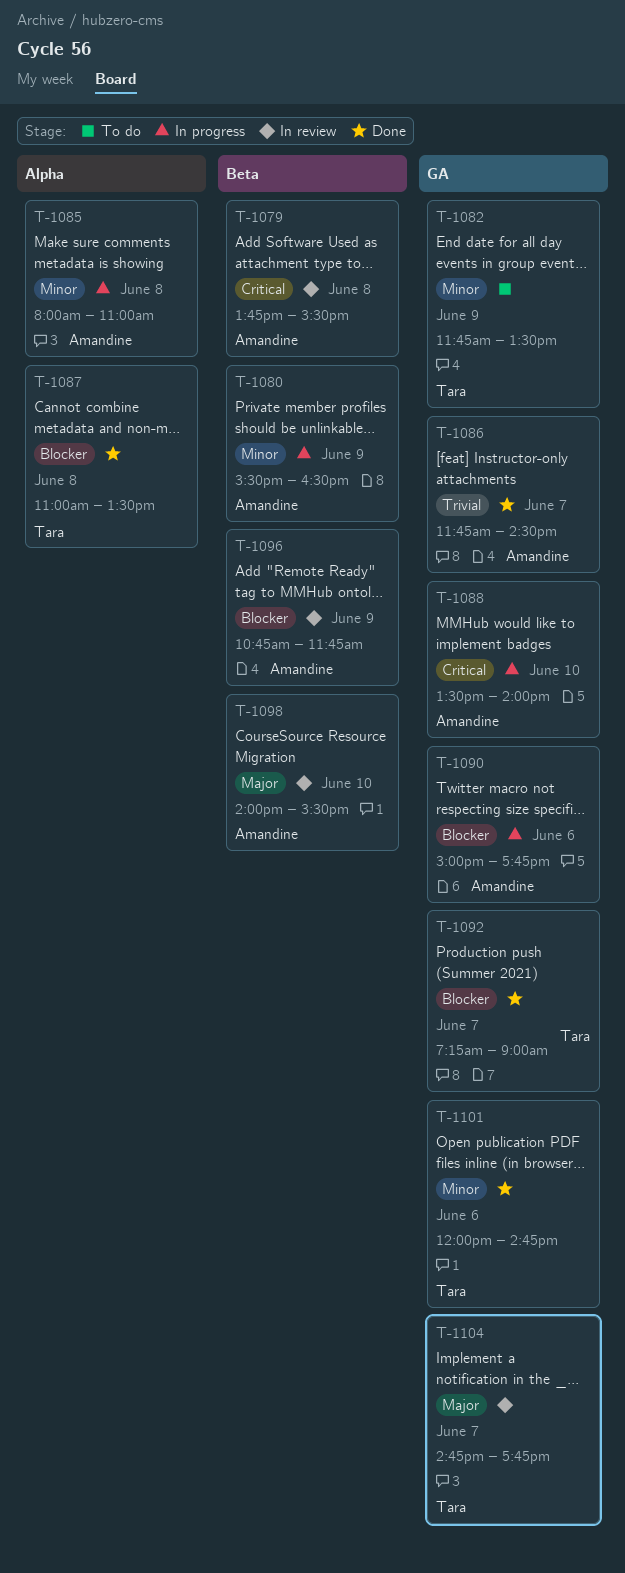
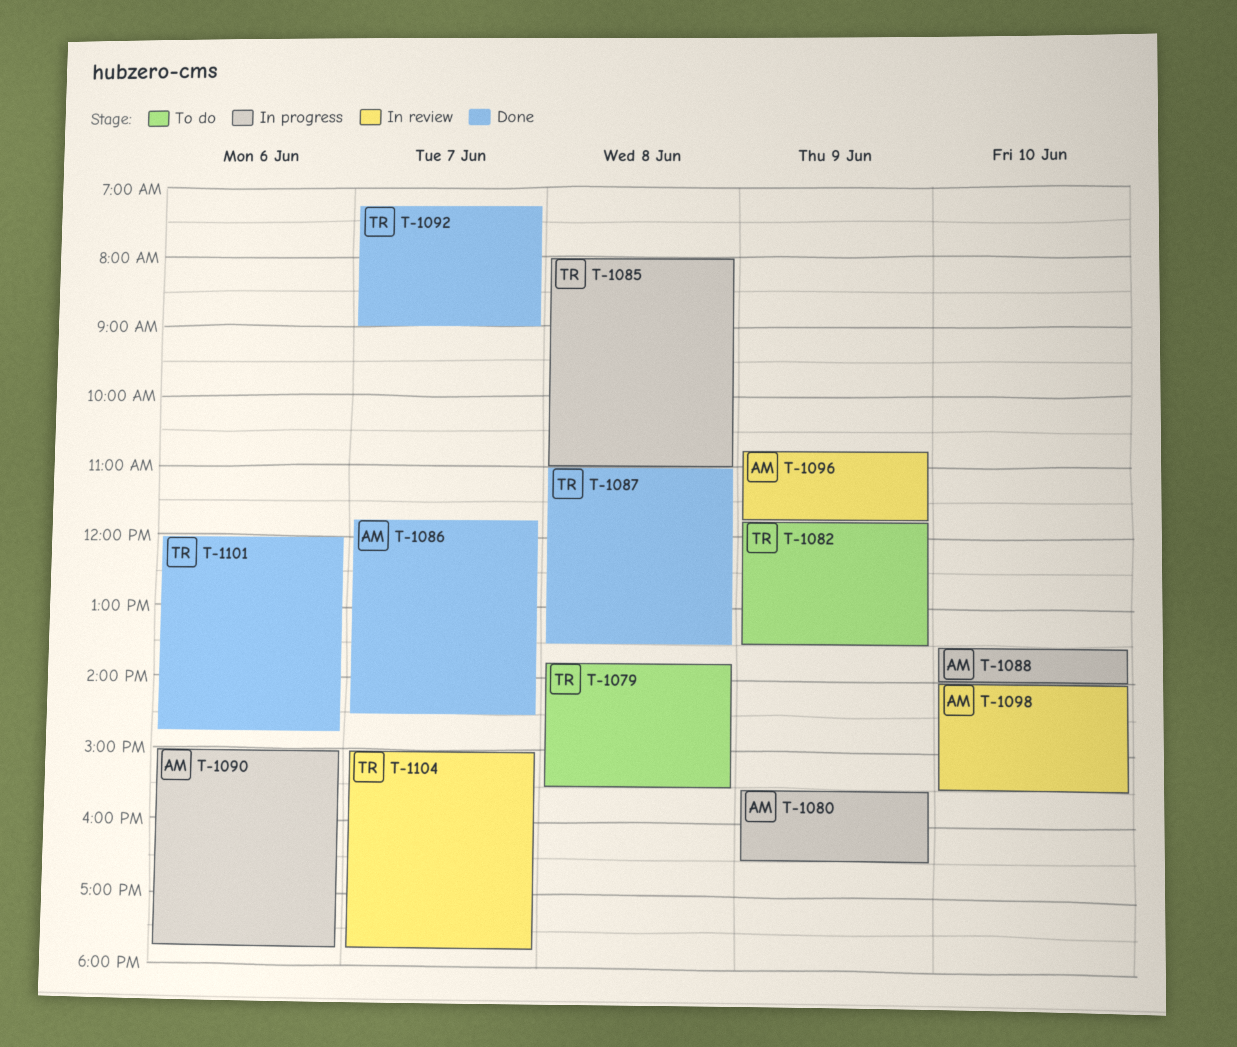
T-1079, status: In review -> To do
T-1079, owner: Amandine -> Tara
T-1085, owner: Amandine -> Tara
T-1104, begins: 14:45 -> 15:00

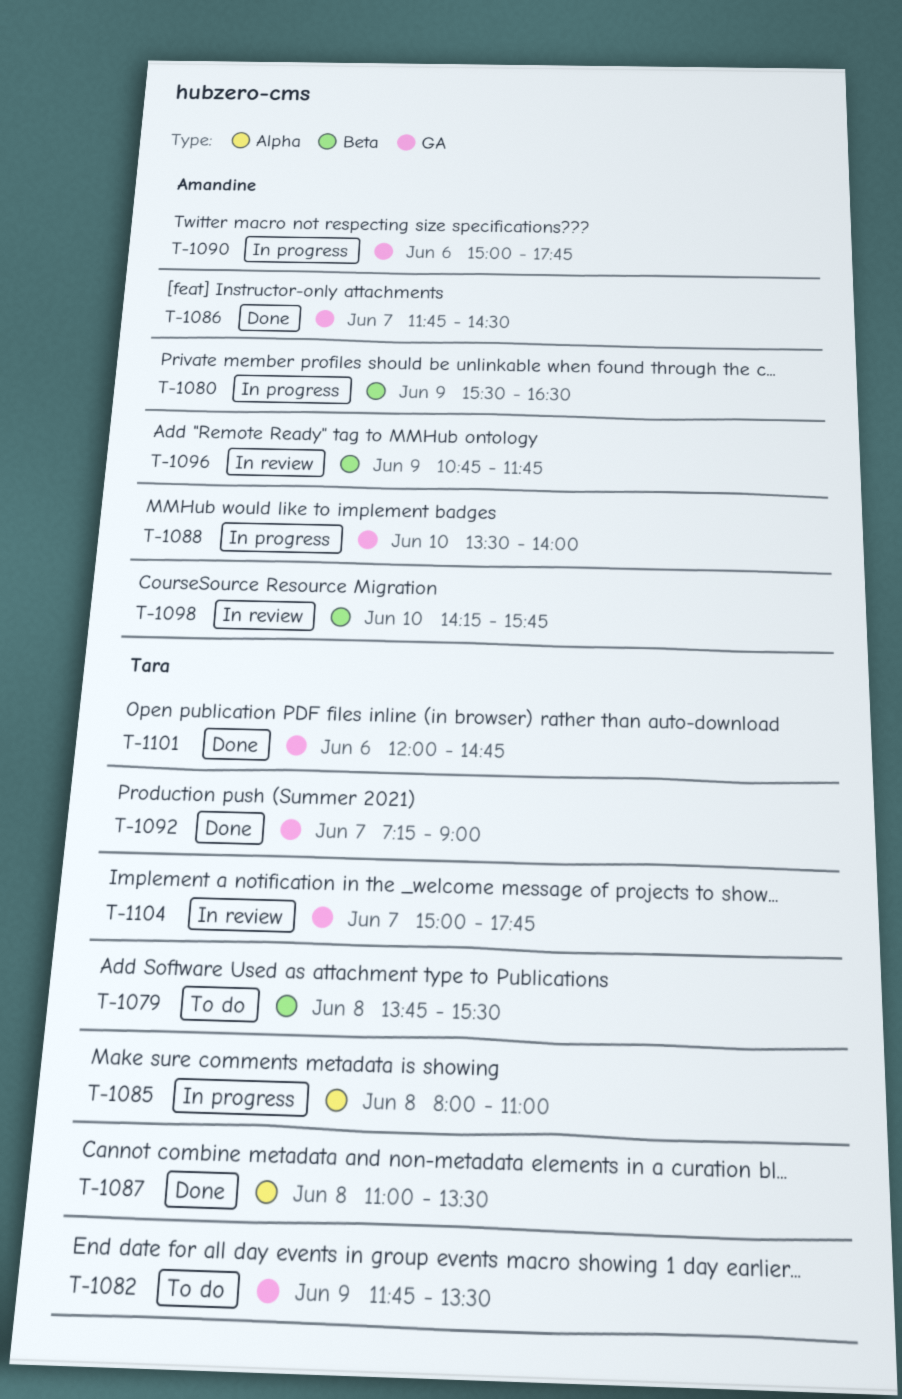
T-1098, begins: 14:00 -> 14:15
T-1098, ends: 15:30 -> 15:45

